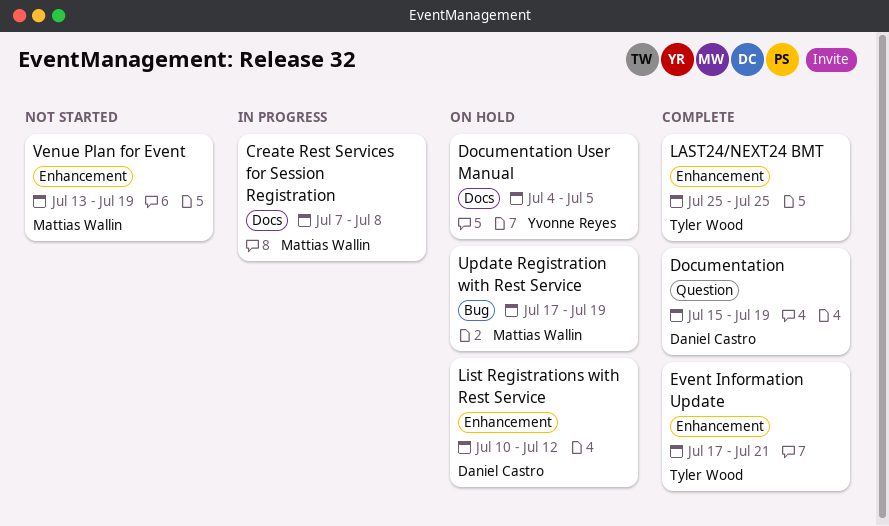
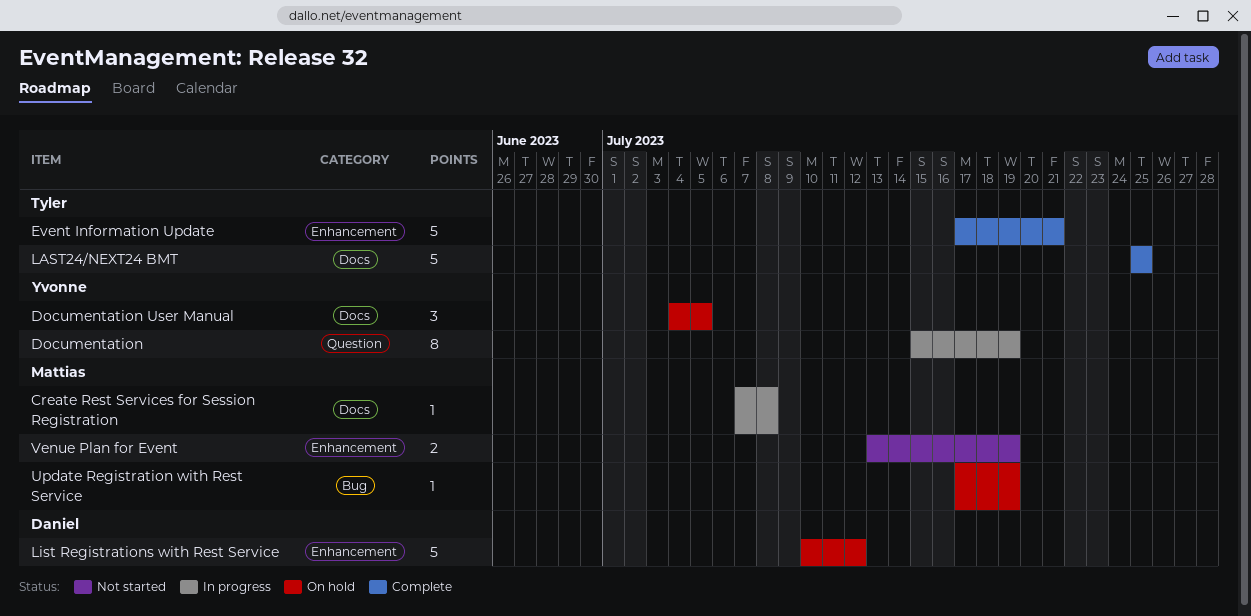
Documentation, status: Complete -> In progress
Documentation, owner: Daniel Castro -> Yvonne Reyes
LAST24/NEXT24 BMT, label: Enhancement -> Docs

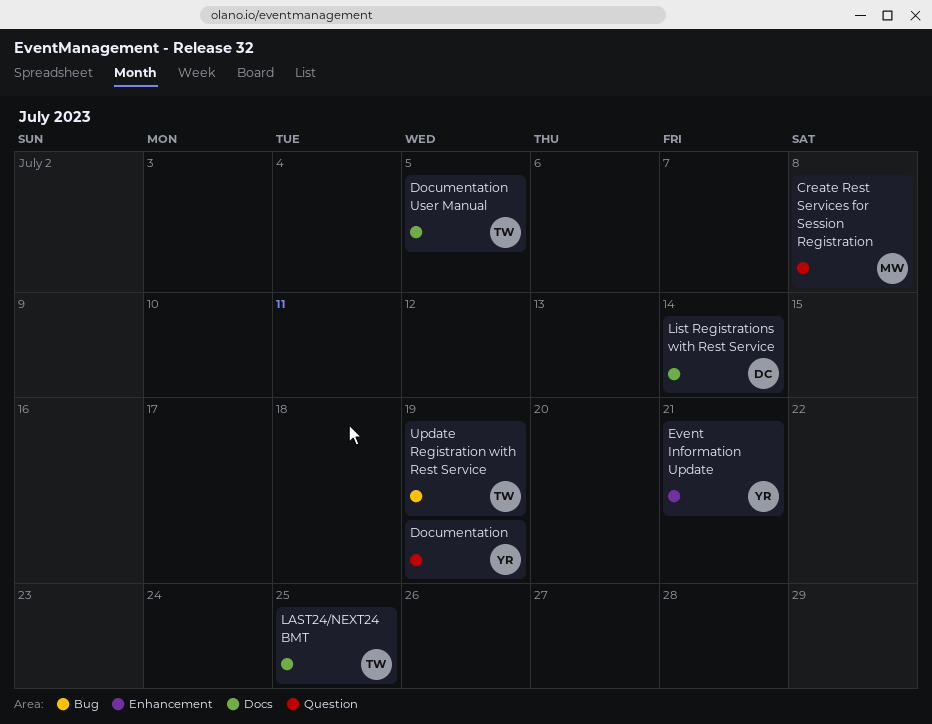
Create Rest Services for Session Registration, label: Docs -> Question
Documentation User Manual, owner: Yvonne -> Tyler
Event Information Update, owner: Tyler -> Yvonne
List Registrations with Rest Service, label: Enhancement -> Docs
List Registrations with Rest Service, due: Jul 12 -> Jul 14
Update Registration with Rest Service, owner: Mattias -> Tyler
Venue Plan for Event: present -> none

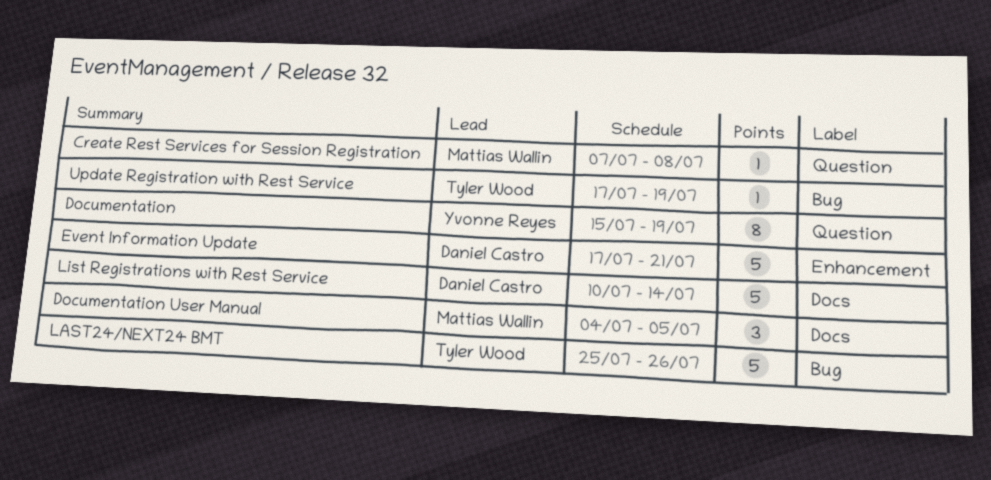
Documentation User Manual, owner: Tyler Wood -> Mattias Wallin
Event Information Update, owner: Yvonne Reyes -> Daniel Castro
LAST24/NEXT24 BMT, label: Docs -> Bug
LAST24/NEXT24 BMT, due: Jul 25 -> Jul 26

